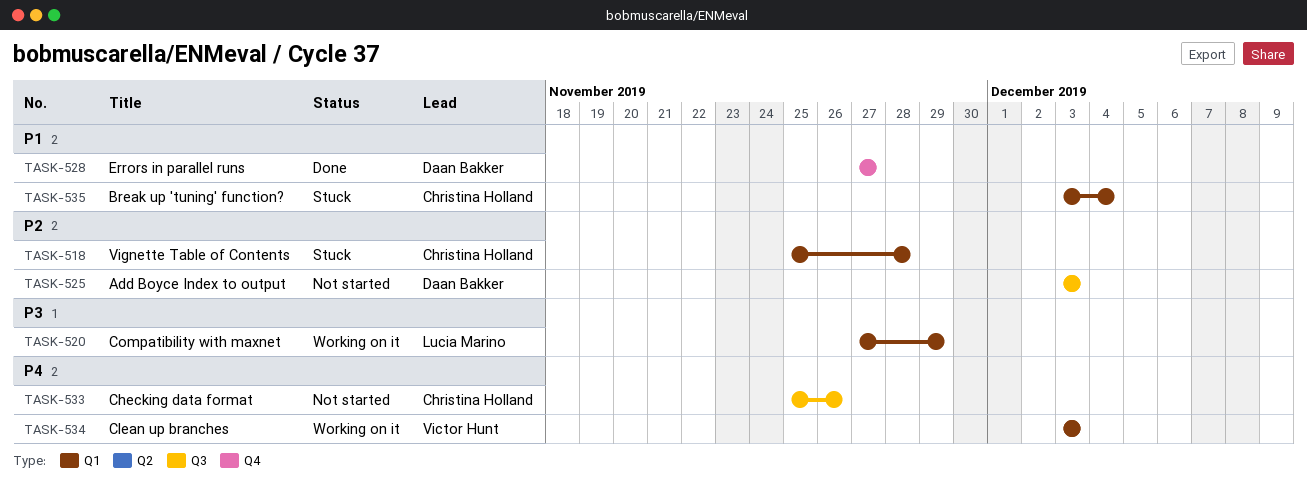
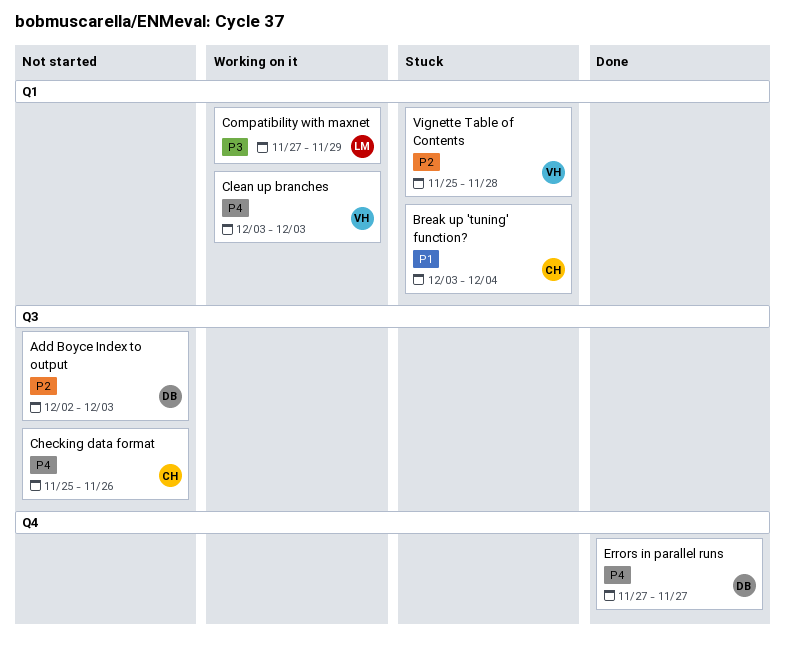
Add Boyce Index to output, start: Dec 3 -> Dec 2
Errors in parallel runs, priority: P1 -> P4
Vignette Table of Contents, owner: Christina Holland -> Victor Hunt

